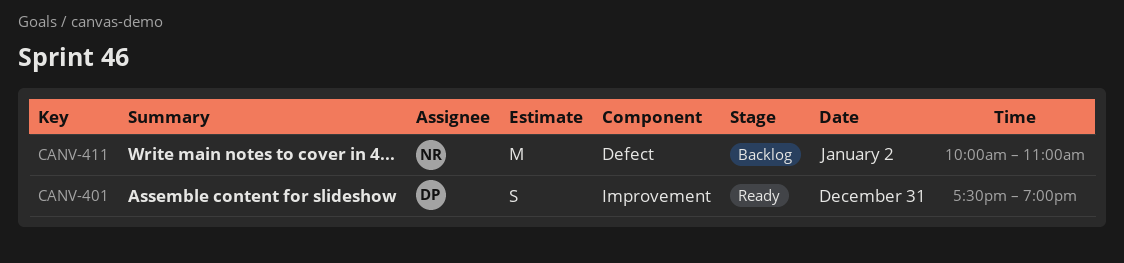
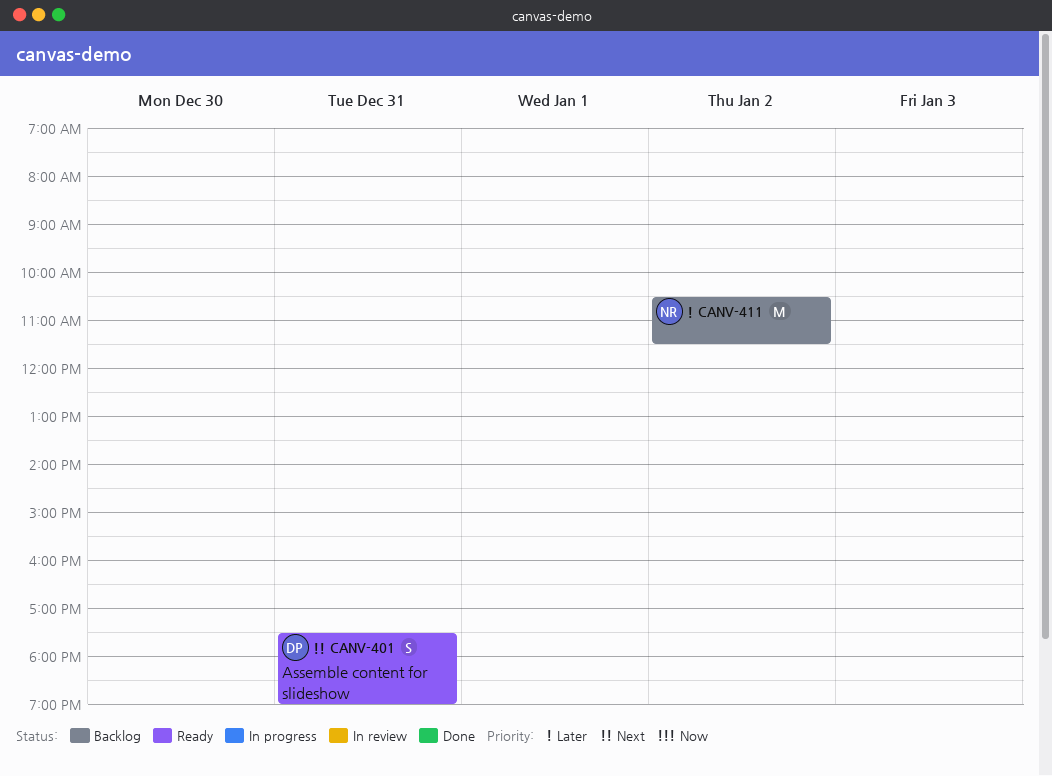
CANV-411, begins: 10:00 -> 10:30
CANV-411, ends: 11:00 -> 11:30

